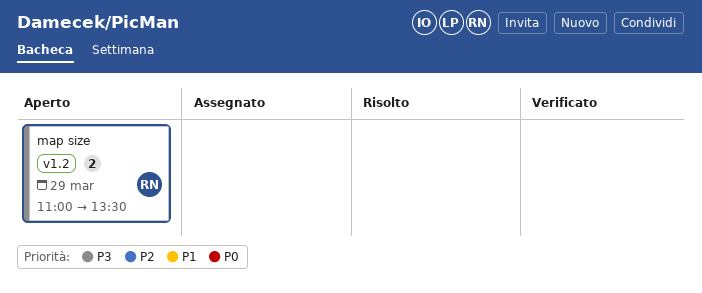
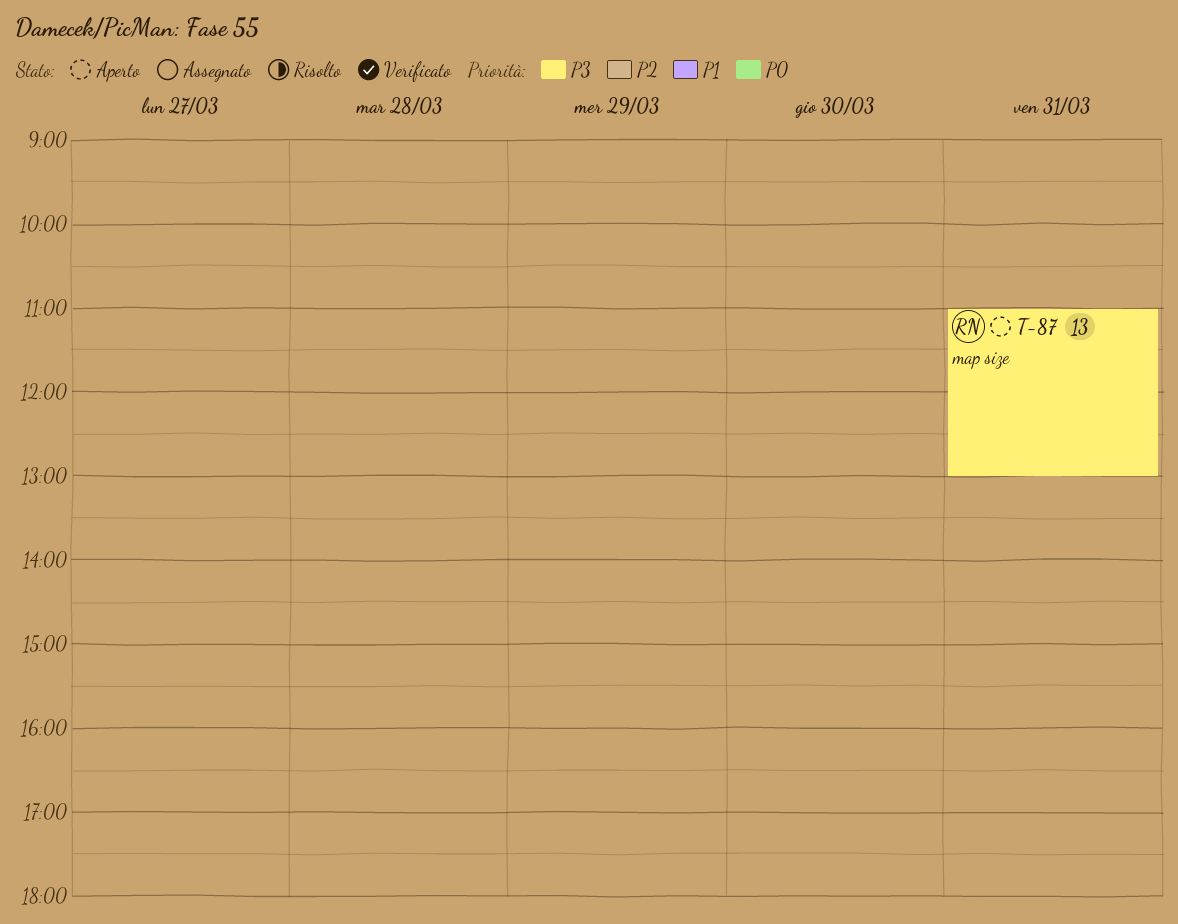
map size, estimate: 2 -> 13
map size, day: Mar 29 -> Mar 31
map size, ends: 13:30 -> 13:00

